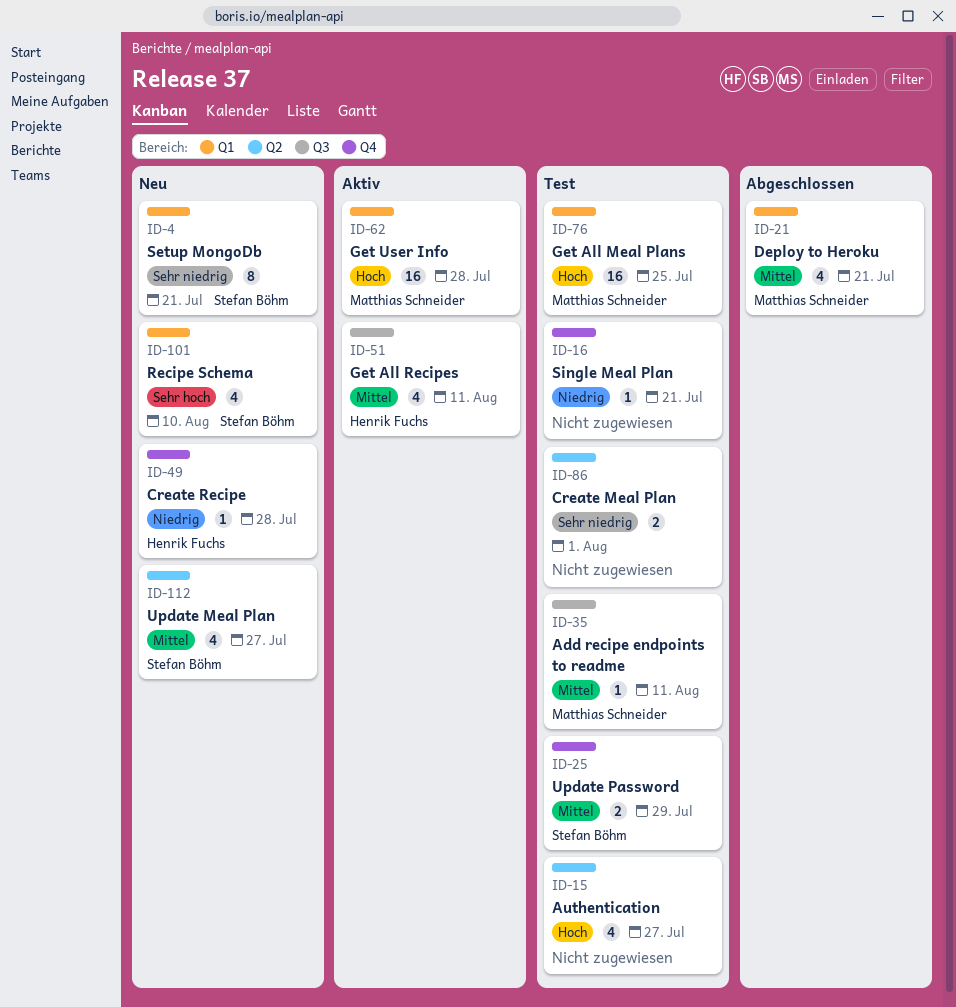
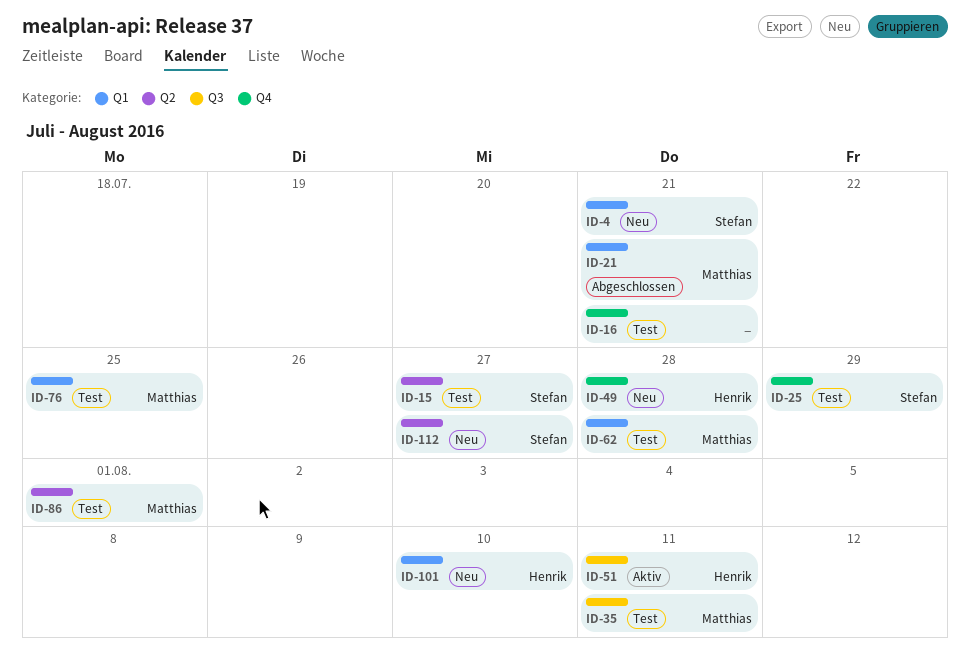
ID-15, owner: none -> Stefan Böhm
ID-62, status: Aktiv -> Test
ID-86, owner: none -> Matthias Schneider
ID-101, owner: Stefan Böhm -> Henrik Fuchs

